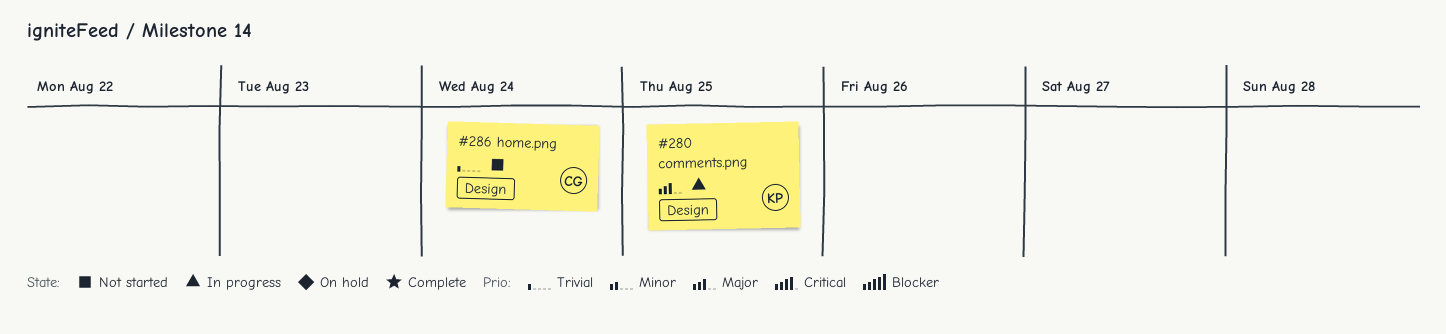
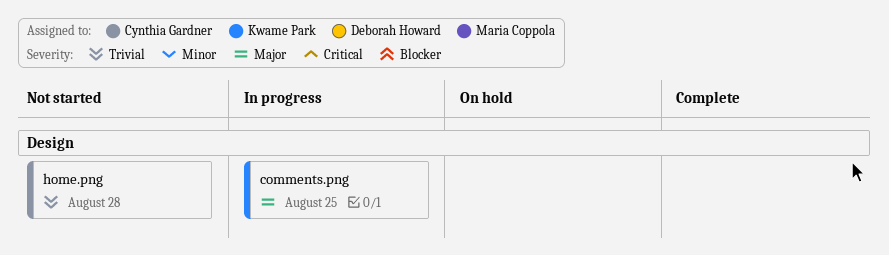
home.png, due: Aug 24 -> Aug 28

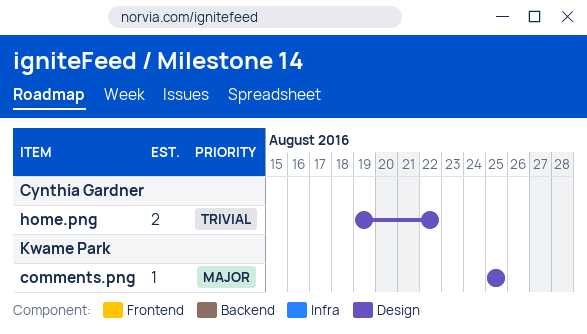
home.png, due: Aug 28 -> Aug 22

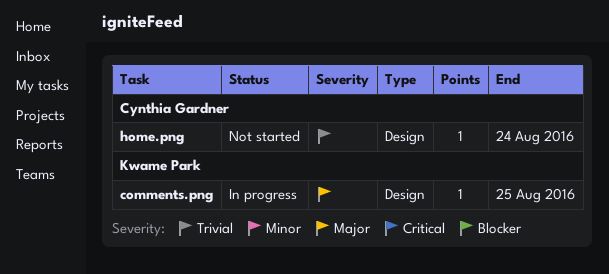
home.png, estimate: 2 -> 1
home.png, due: Aug 22 -> Aug 24

